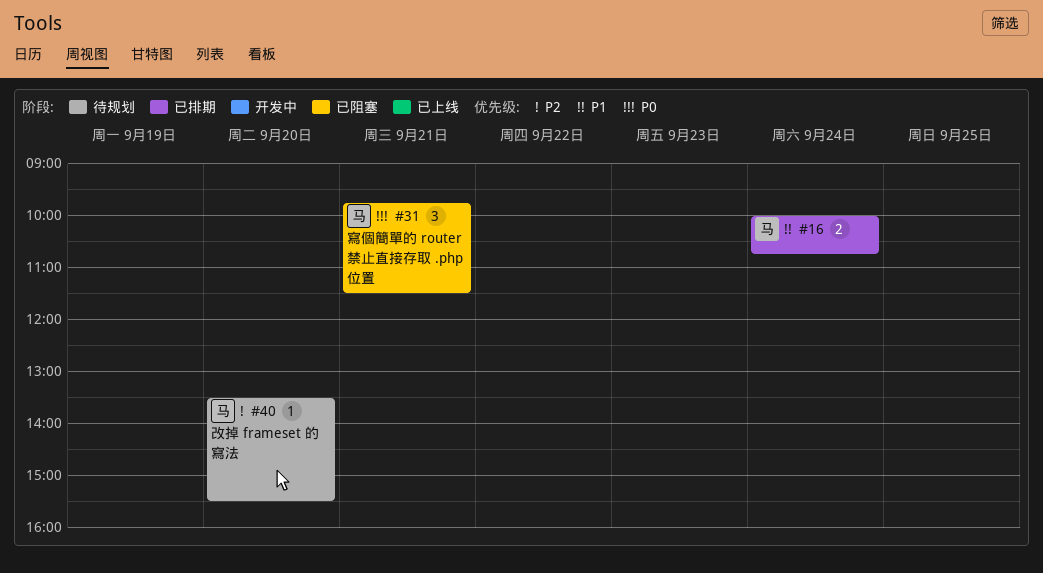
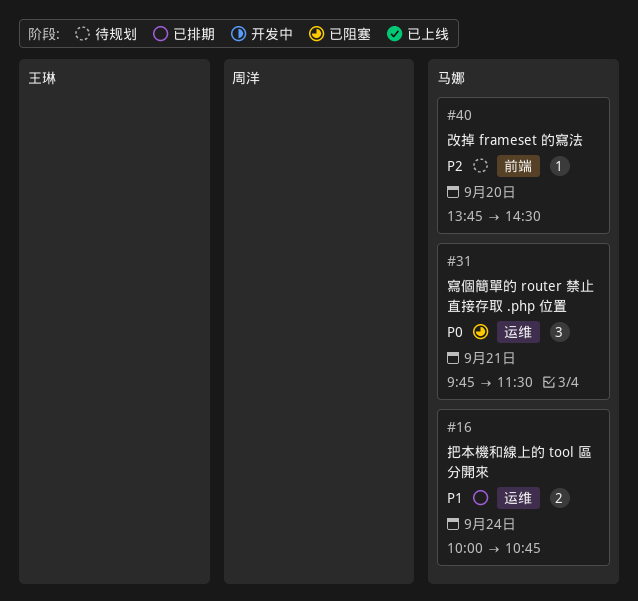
#40, begins: 13:30 -> 13:45
#40, ends: 15:30 -> 14:30

